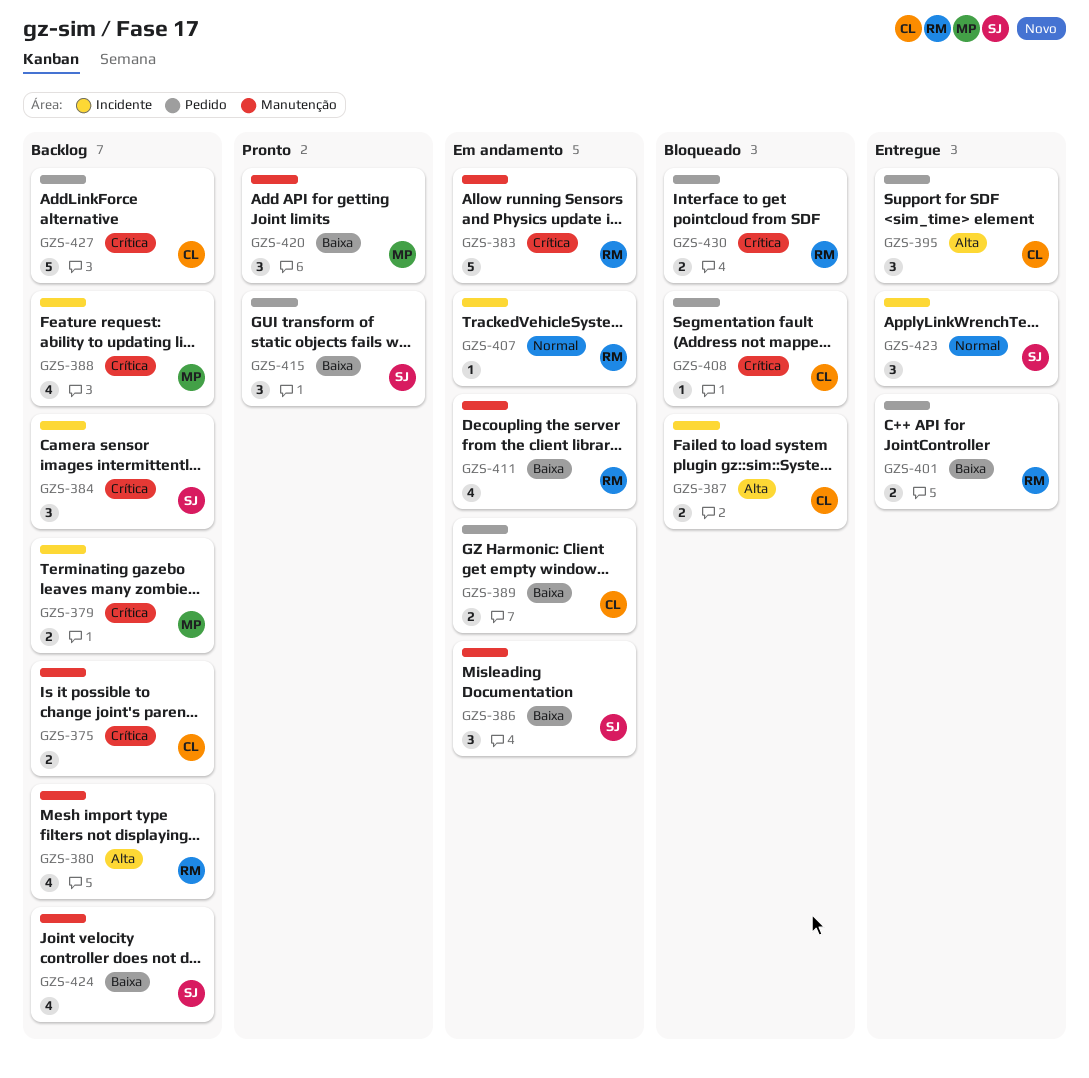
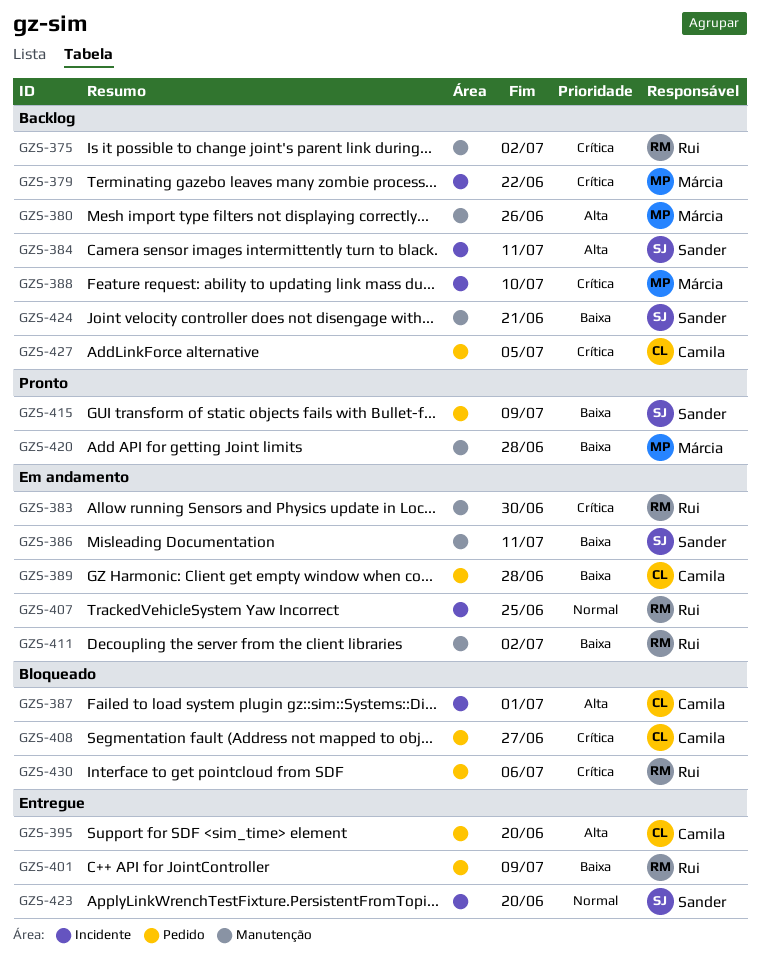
GZS-375, owner: Camila -> Rui
GZS-380, owner: Rui -> Márcia
GZS-384, priority: Crítica -> Alta

